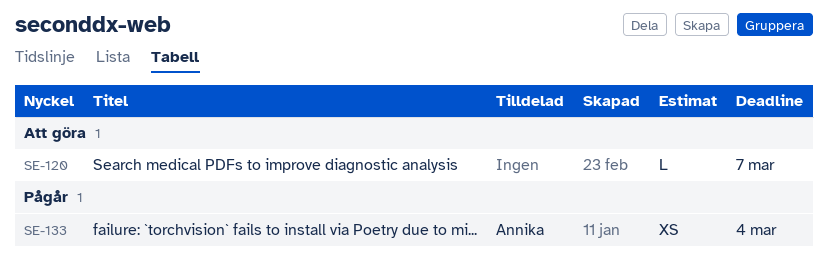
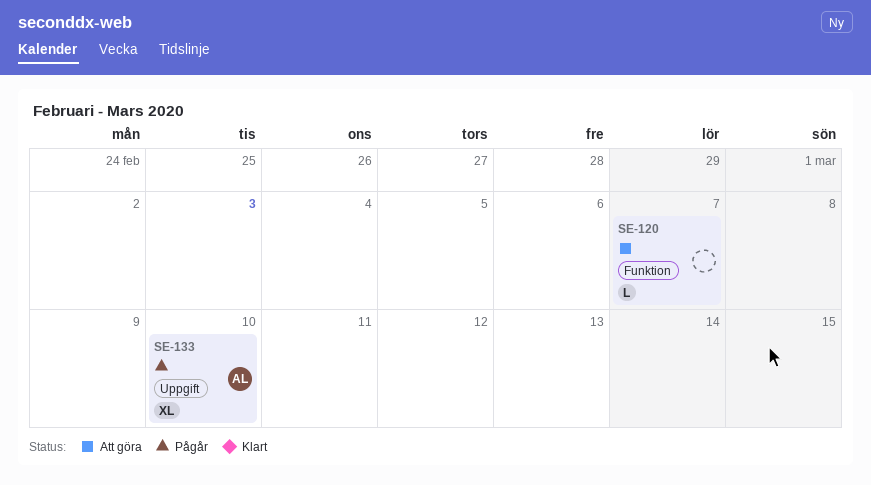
SE-133, estimate: XS -> XL
SE-133, due: Mar 4 -> Mar 10

